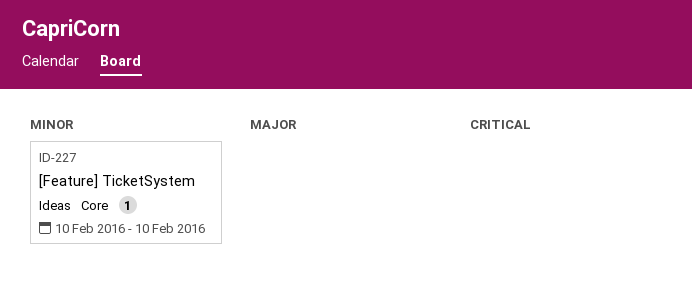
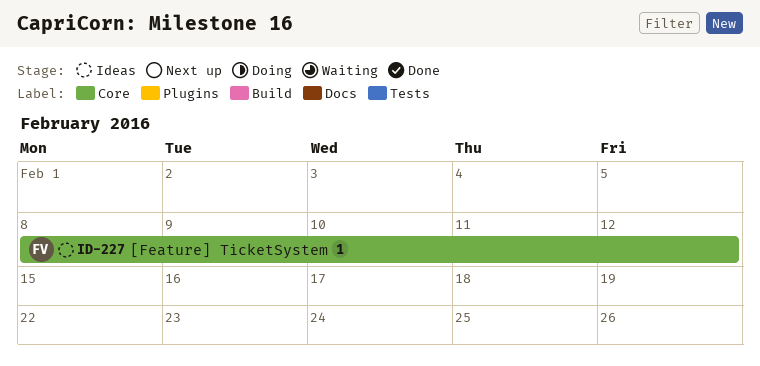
ID-227, start: Feb 10 -> Feb 8
ID-227, due: Feb 10 -> Feb 12

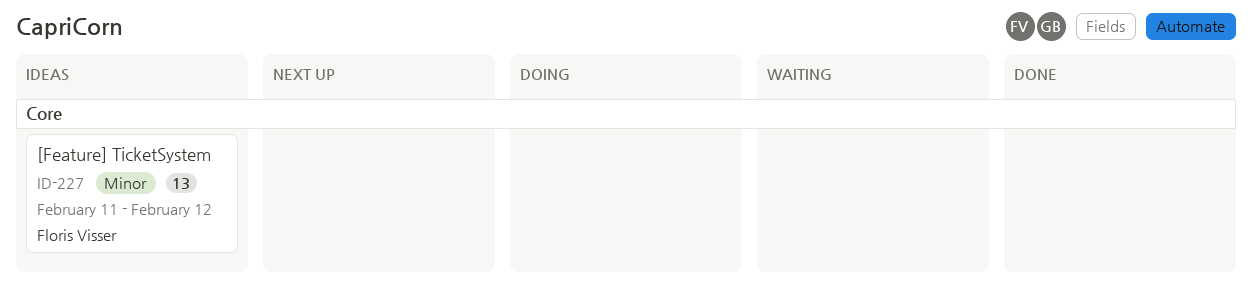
ID-227, estimate: 1 -> 13
ID-227, start: Feb 8 -> Feb 11

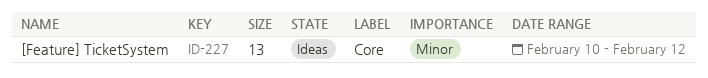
ID-227, start: Feb 11 -> Feb 10

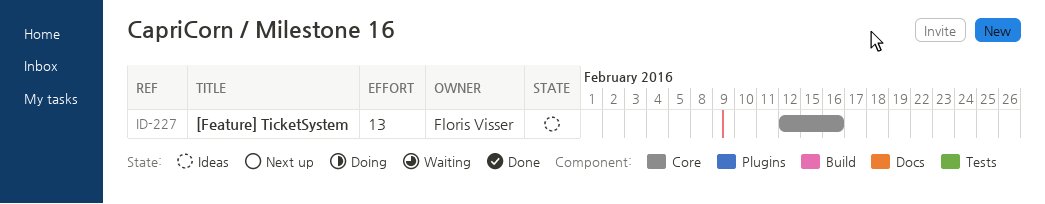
ID-227, start: Feb 10 -> Feb 12
ID-227, due: Feb 12 -> Feb 16

